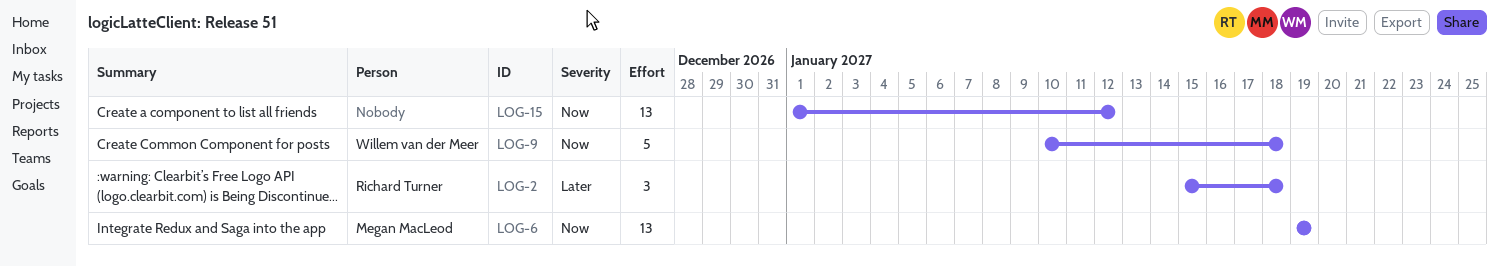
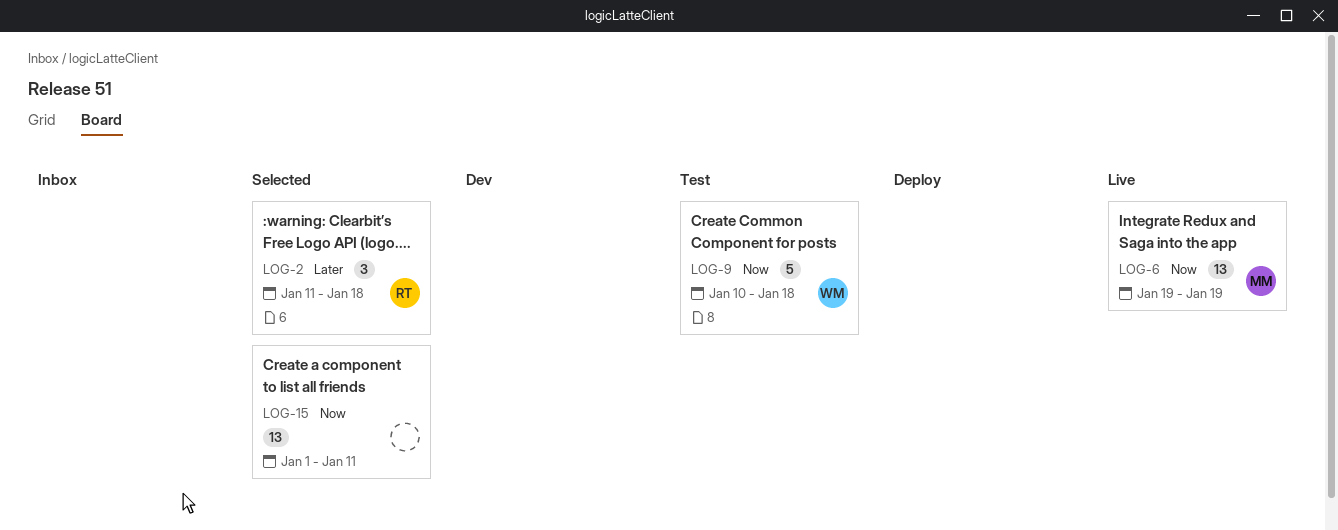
LOG-2, start: Jan 15 -> Jan 11
LOG-15, due: Jan 12 -> Jan 11

